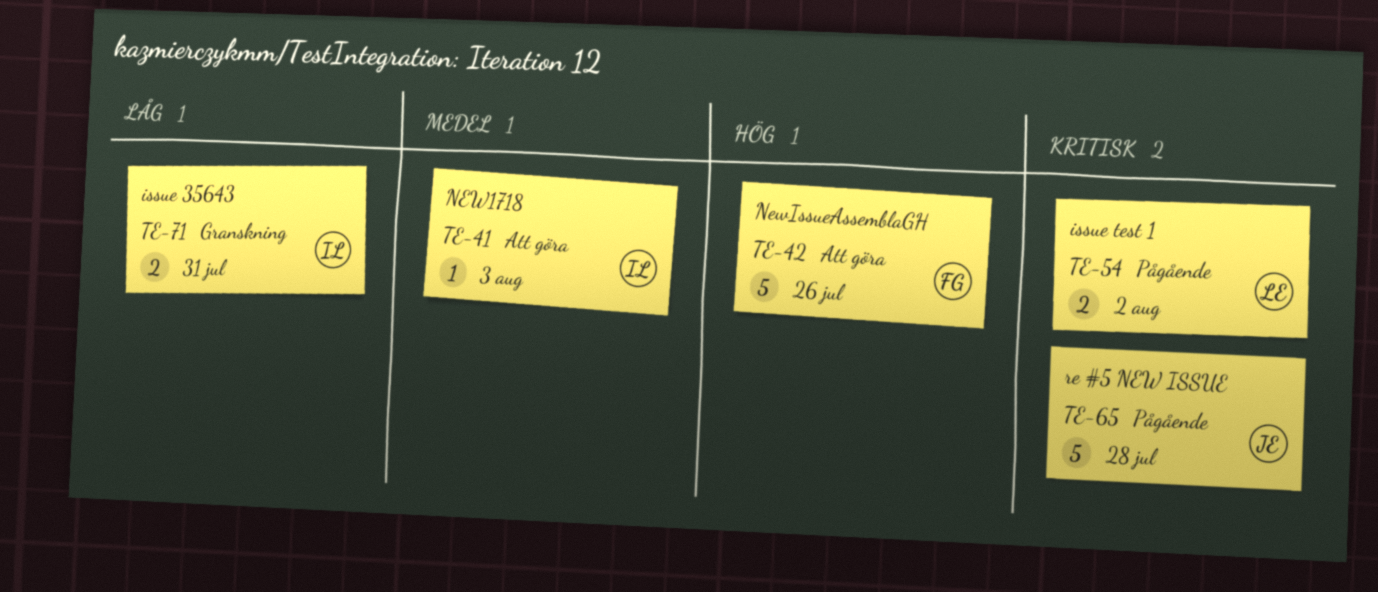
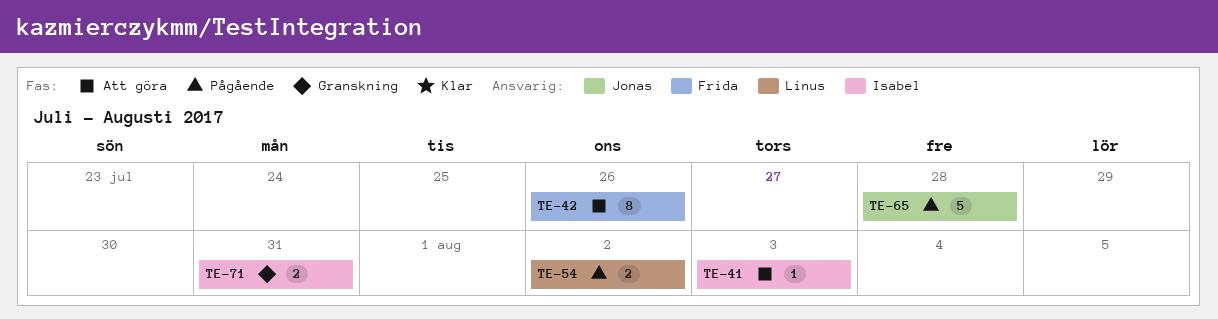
TE-42, estimate: 5 -> 8

